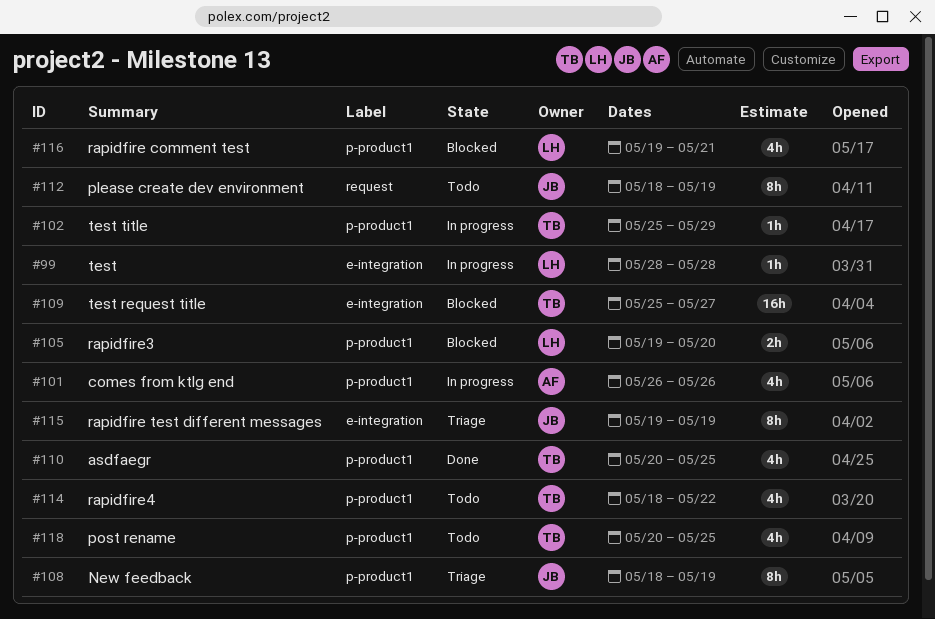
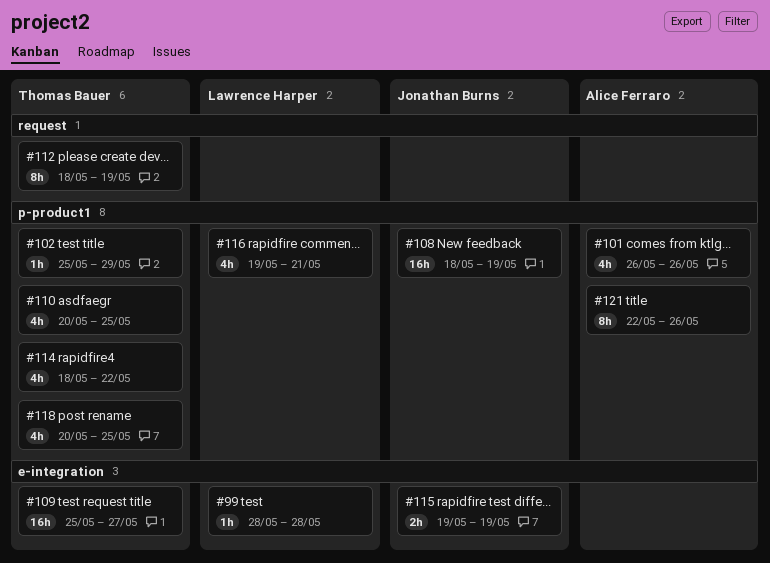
#105: present -> none
#108, estimate: 8h -> 16h
#112, owner: Jonathan Burns -> Thomas Bauer
#115, estimate: 8h -> 2h
#121: none -> present

